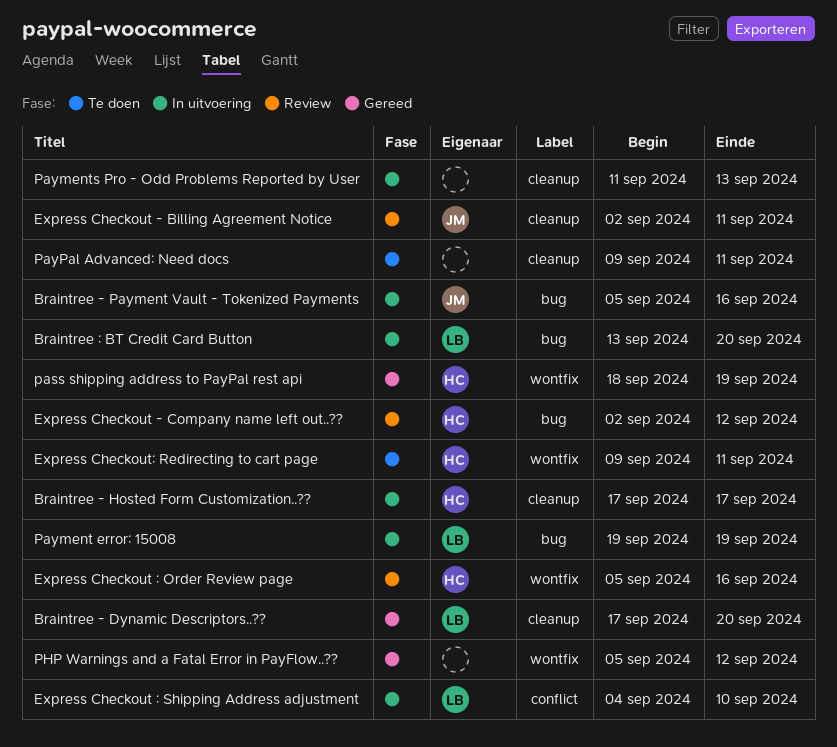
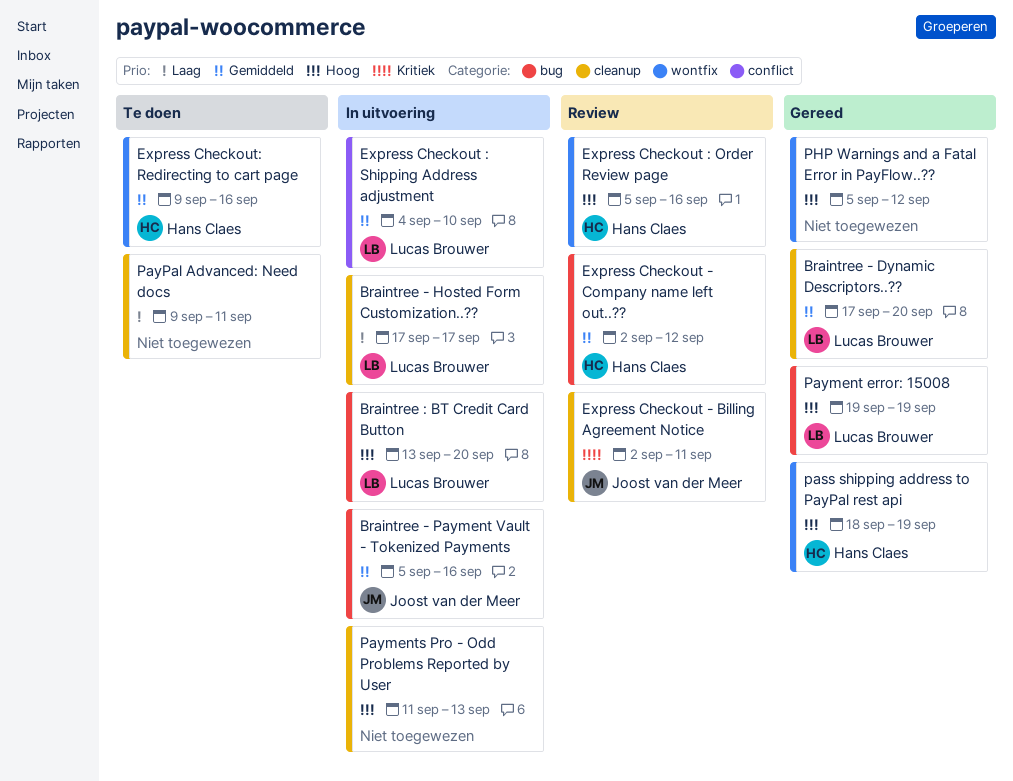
Braintree - Hosted Form Customization..??, owner: Hans Claes -> Lucas Brouwer
Express Checkout: Redirecting to cart page, due: Sep 11 -> Sep 16
Payment error: 15008, status: In uitvoering -> Gereed

